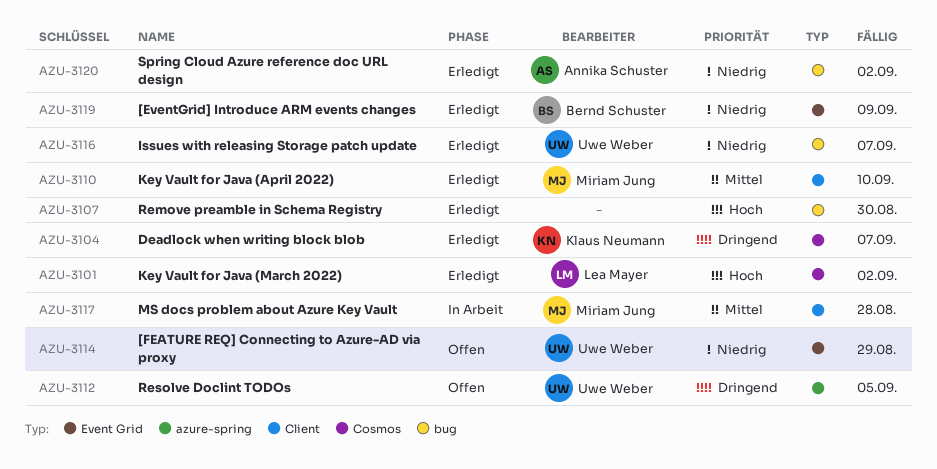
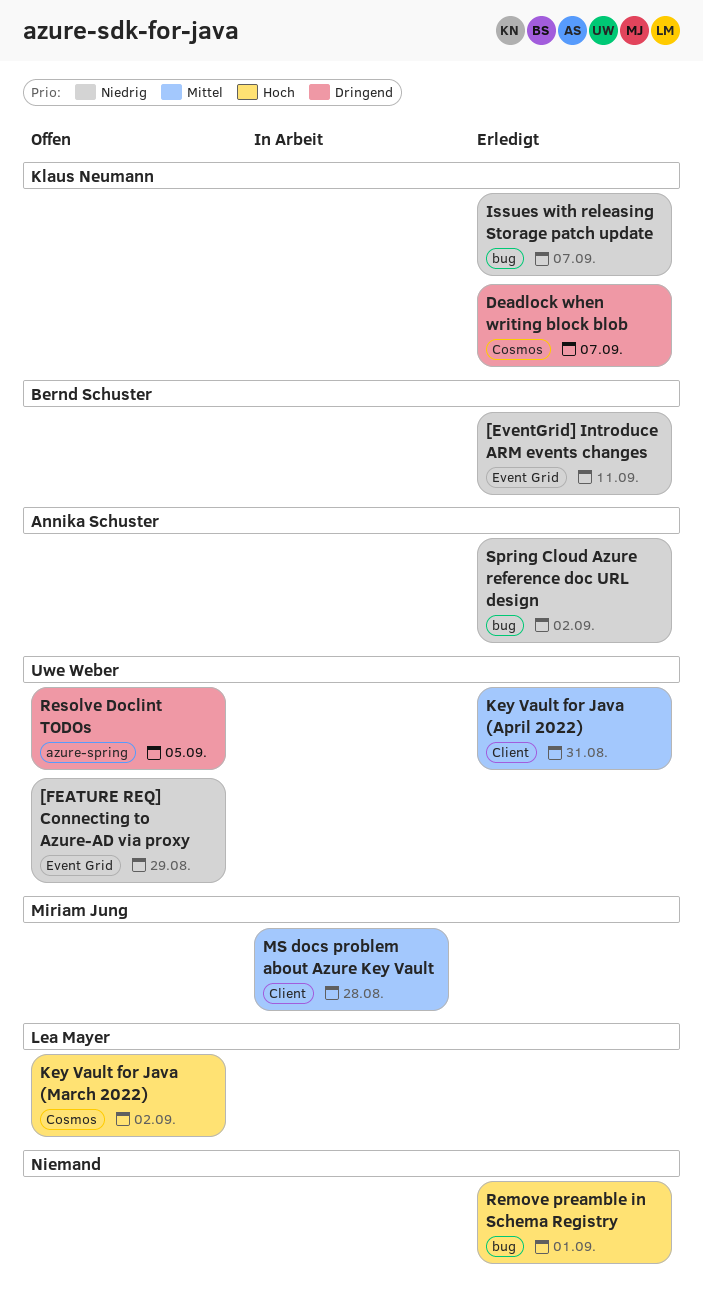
[EventGrid] Introduce ARM events changes, due: Sep 9 -> Sep 11
Issues with releasing Storage patch update, owner: Uwe Weber -> Klaus Neumann
Key Vault for Java (April 2022), owner: Miriam Jung -> Uwe Weber
Key Vault for Java (April 2022), due: Sep 10 -> Aug 31
Key Vault for Java (March 2022), status: Erledigt -> Offen
Remove preamble in Schema Registry, due: Aug 30 -> Sep 1

